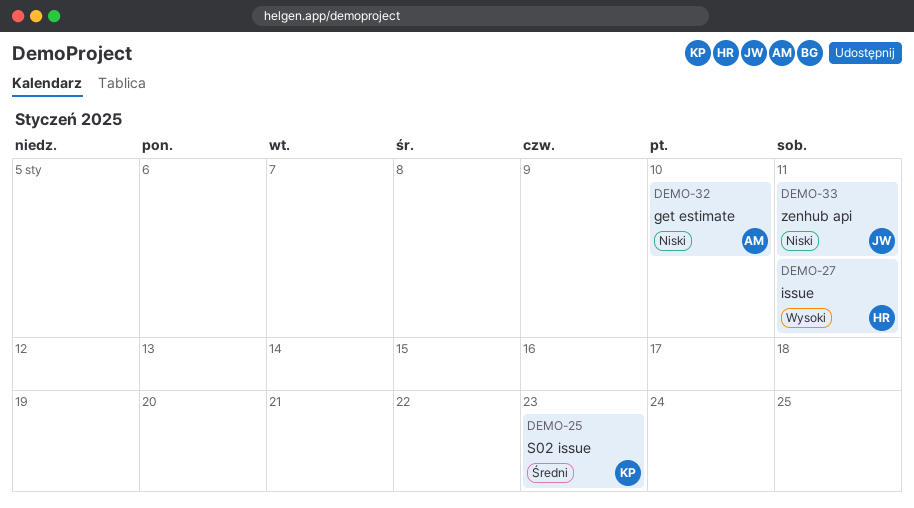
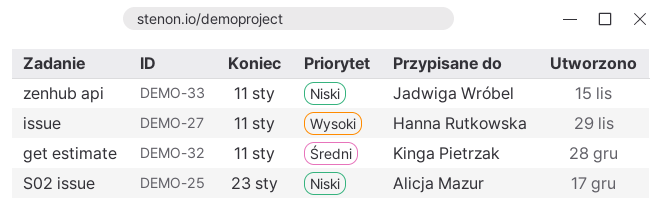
DEMO-25, owner: Kinga Pietrzak -> Alicja Mazur
DEMO-25, priority: Średni -> Niski
DEMO-32, owner: Alicja Mazur -> Kinga Pietrzak
DEMO-32, priority: Niski -> Średni
DEMO-32, due: Jan 10 -> Jan 11

